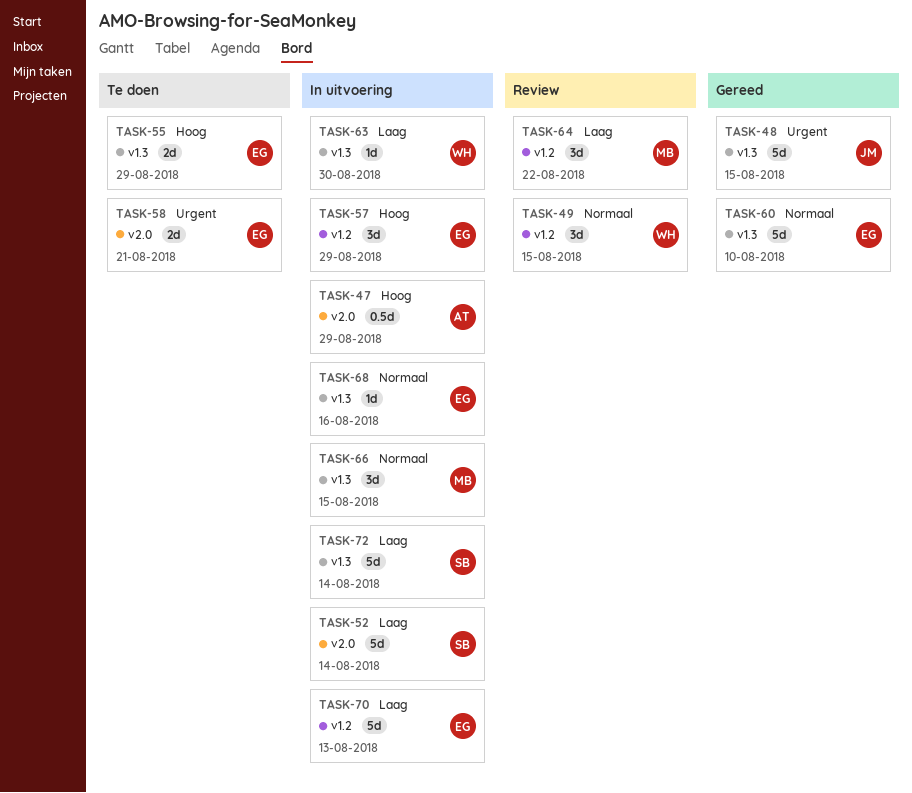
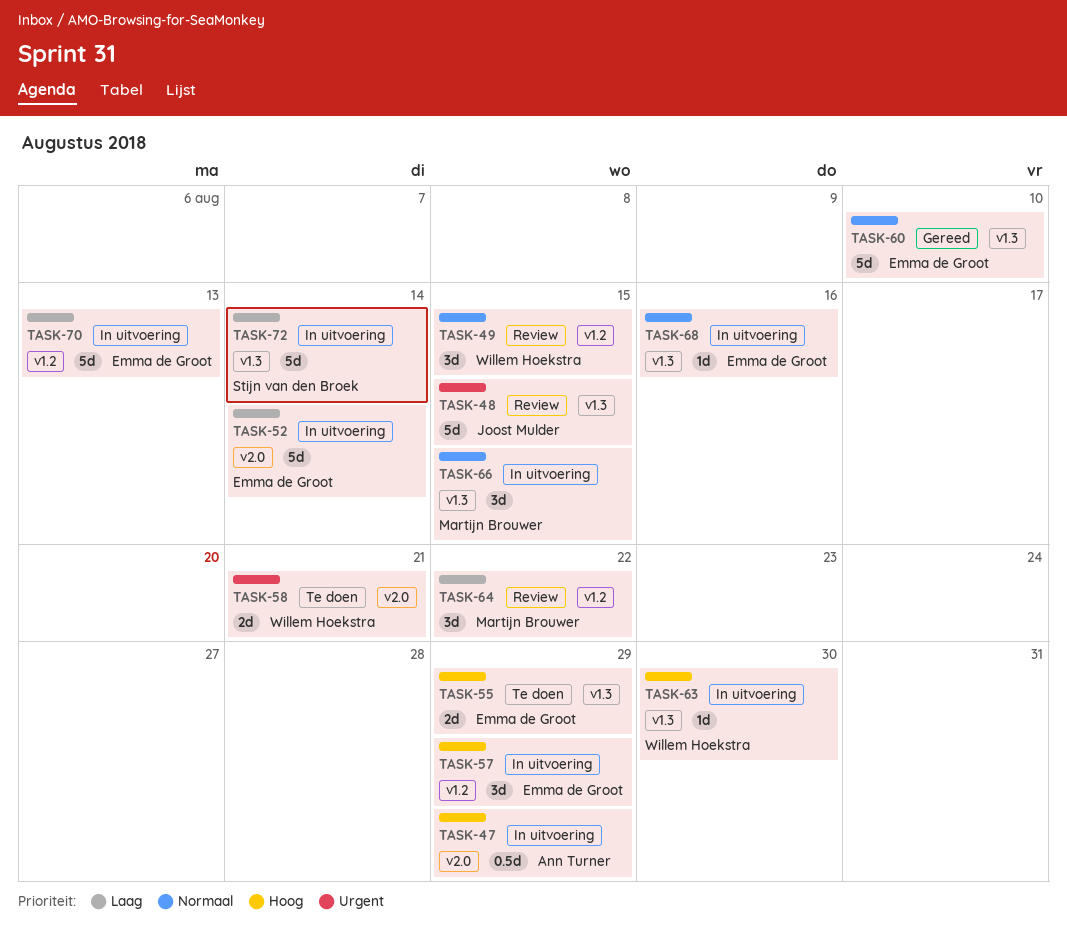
TASK-48, status: Gereed -> Review
TASK-52, owner: Stijn van den Broek -> Emma de Groot
TASK-58, owner: Emma de Groot -> Willem Hoekstra
TASK-63, priority: Laag -> Hoog

